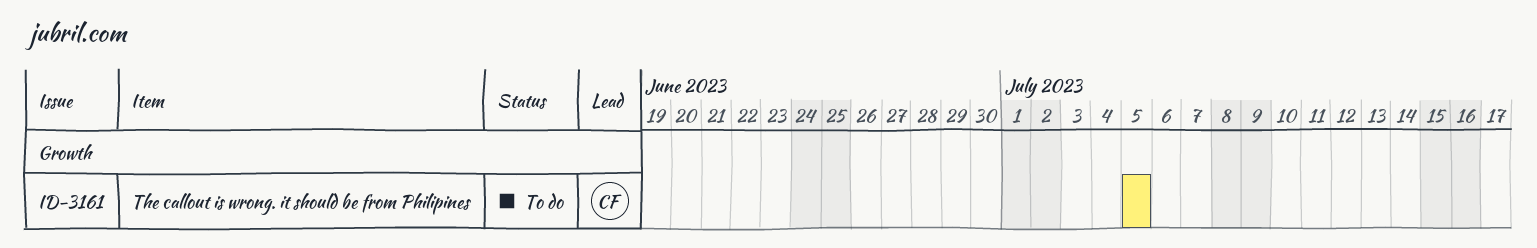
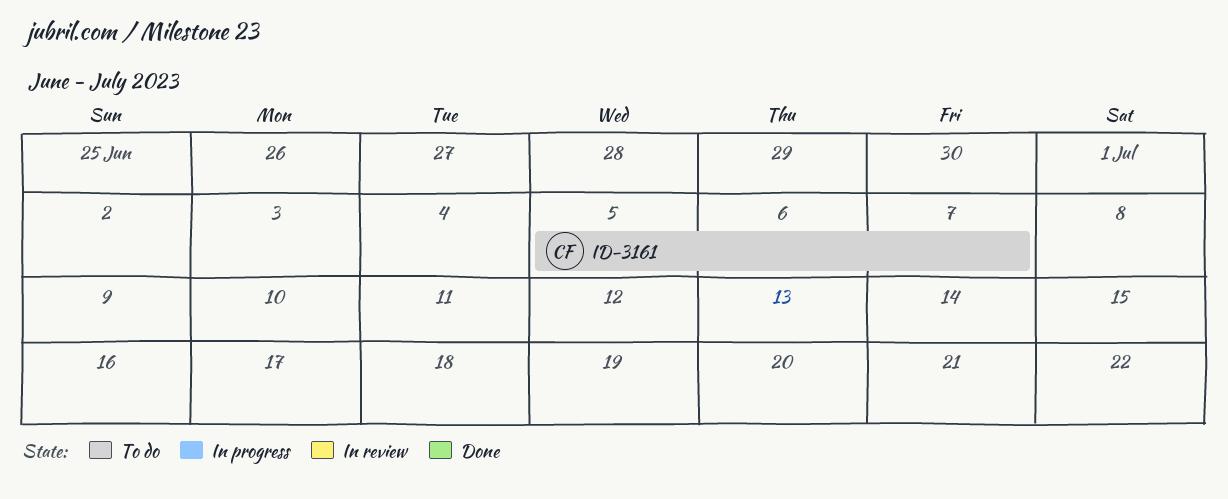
ID-3161, due: Jul 5 -> Jul 7

